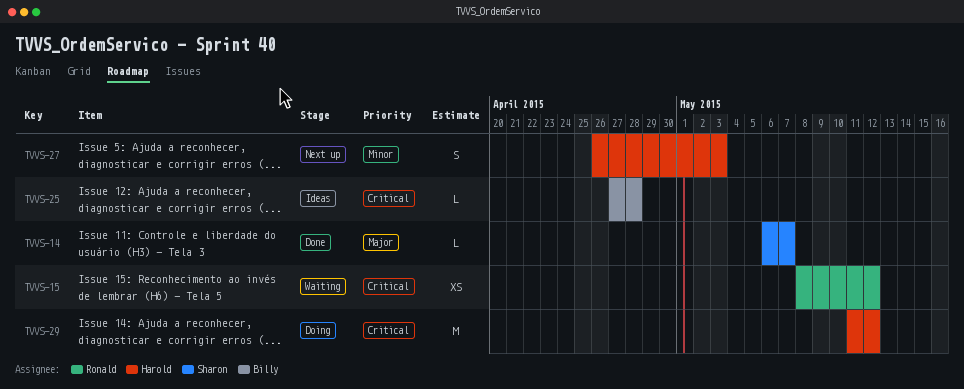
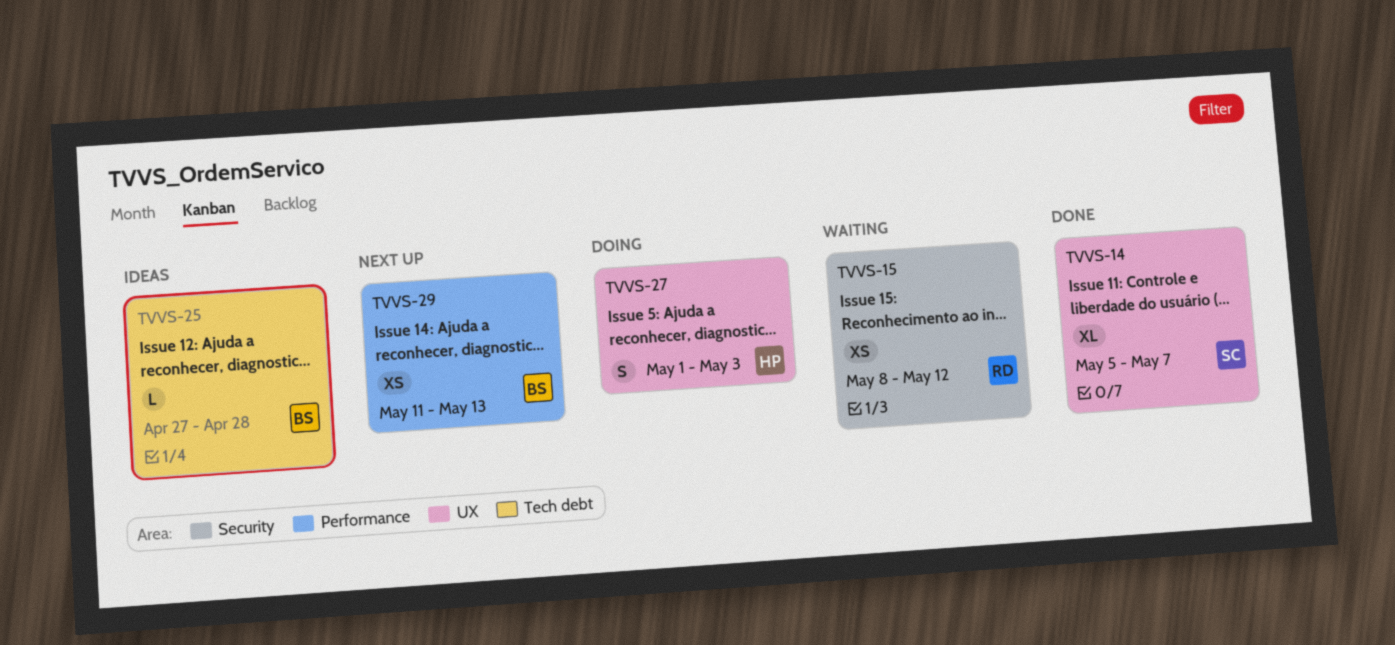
TVVS-14, estimate: L -> XL
TVVS-14, start: May 6 -> May 5
TVVS-27, status: Next up -> Doing
TVVS-27, start: Apr 26 -> May 1
TVVS-29, status: Doing -> Next up
TVVS-29, owner: Harold -> Billy
TVVS-29, estimate: M -> XS
TVVS-29, due: May 12 -> May 13

